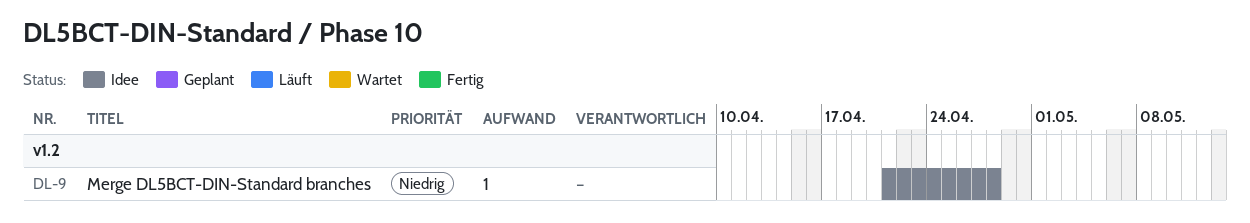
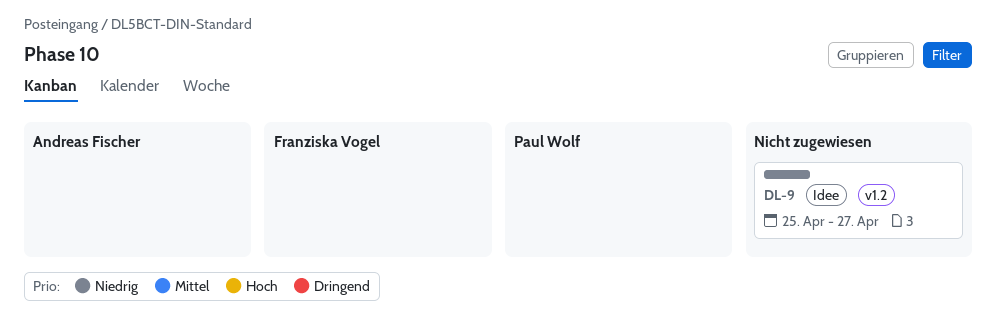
DL-9, start: Apr 21 -> Apr 25
DL-9, due: Apr 28 -> Apr 27

